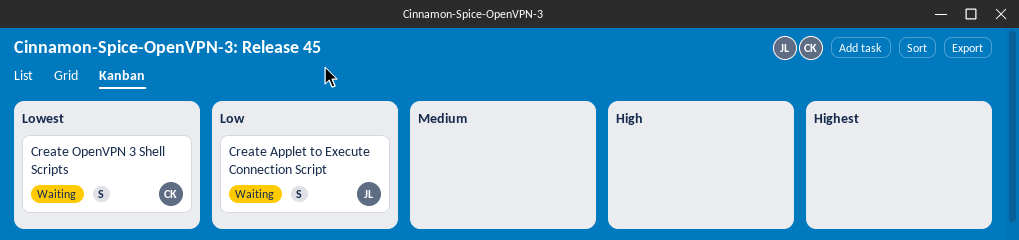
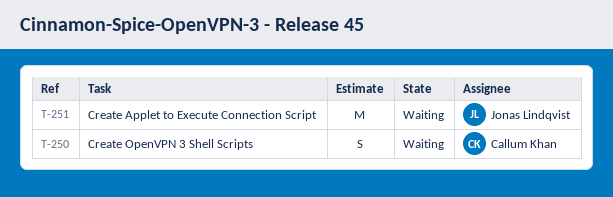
Create Applet to Execute Connection Script, estimate: S -> M

